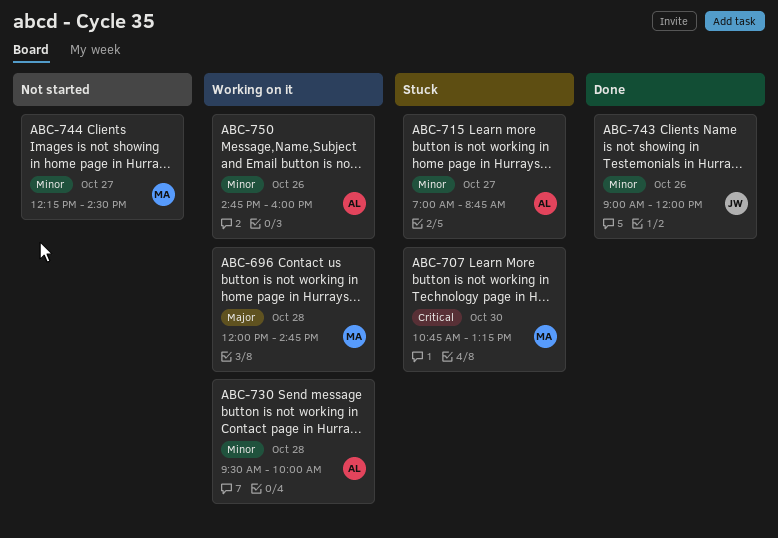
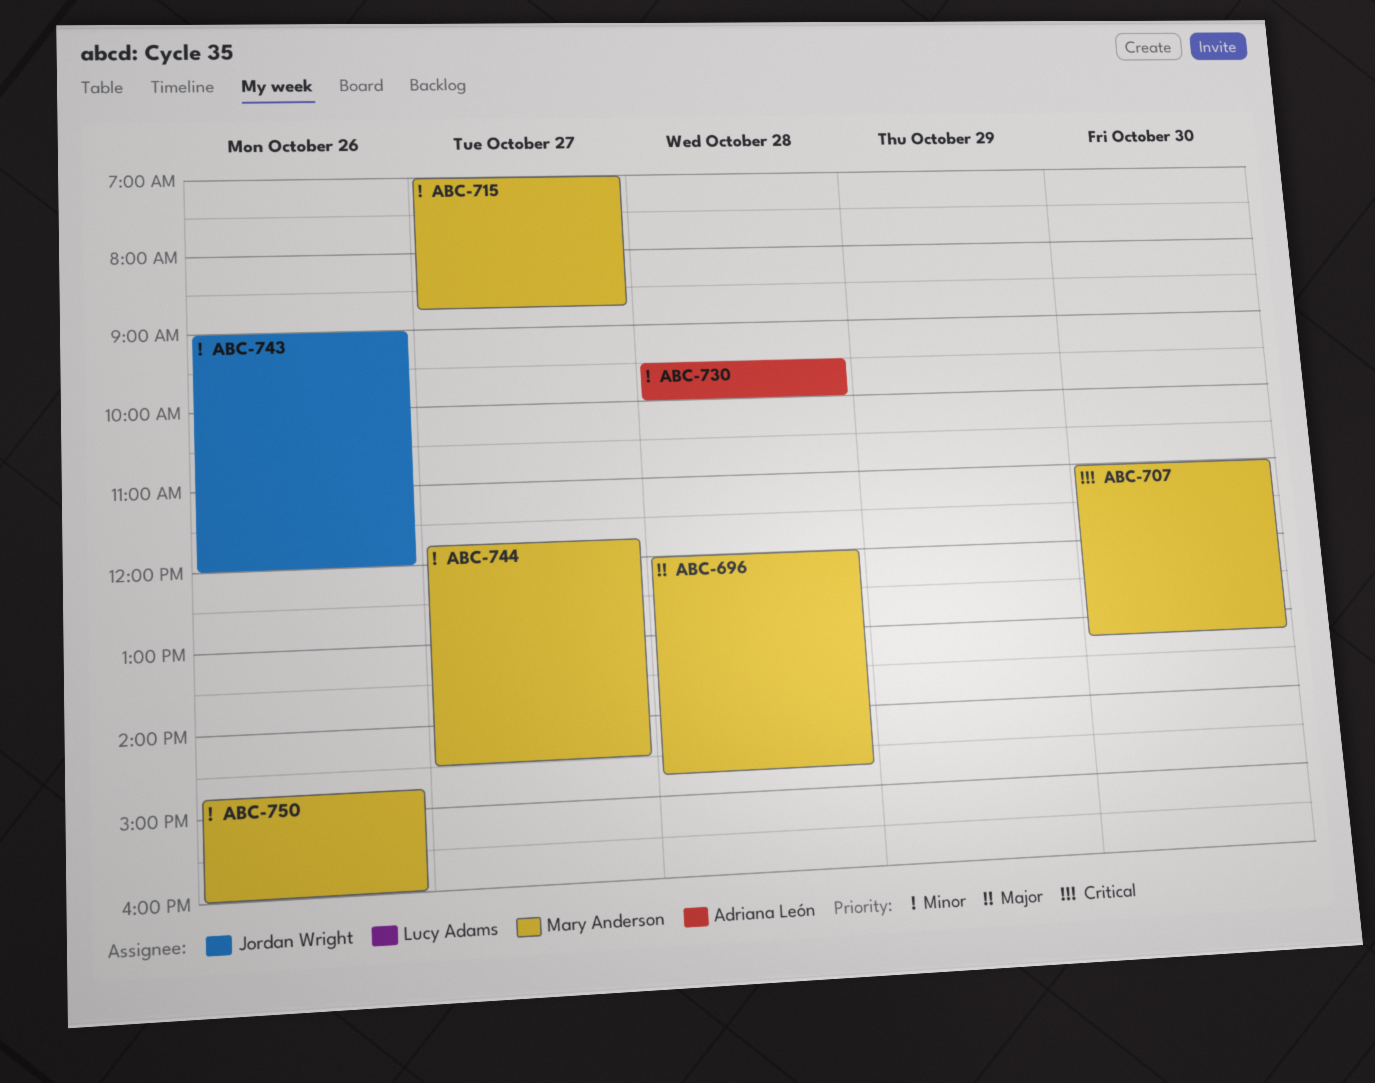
ABC-707, begins: 10:45 -> 11:00
ABC-715, owner: Adriana León -> Mary Anderson
ABC-744, begins: 12:15 -> 11:45
ABC-750, owner: Adriana León -> Mary Anderson

